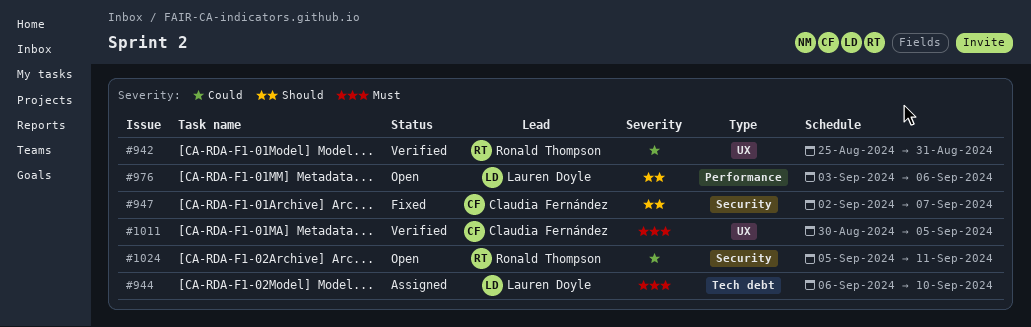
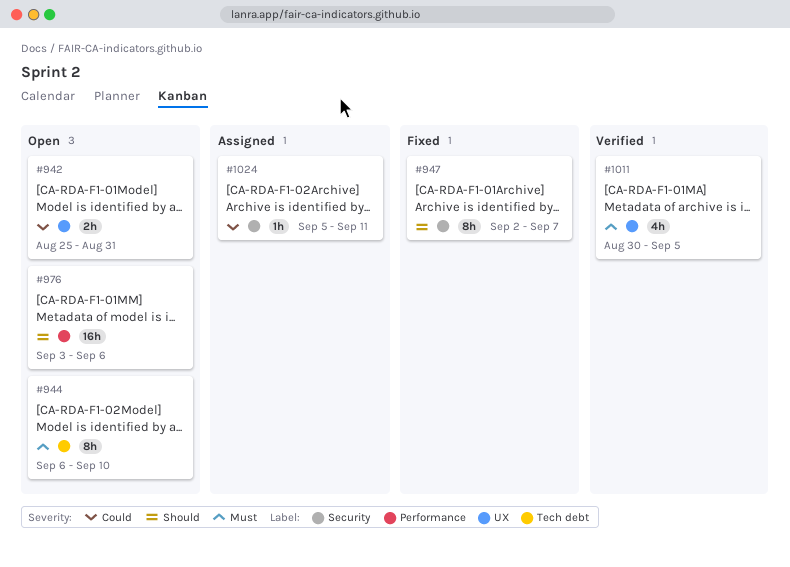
#942, status: Verified -> Open
#944, status: Assigned -> Open
#1024, status: Open -> Assigned

